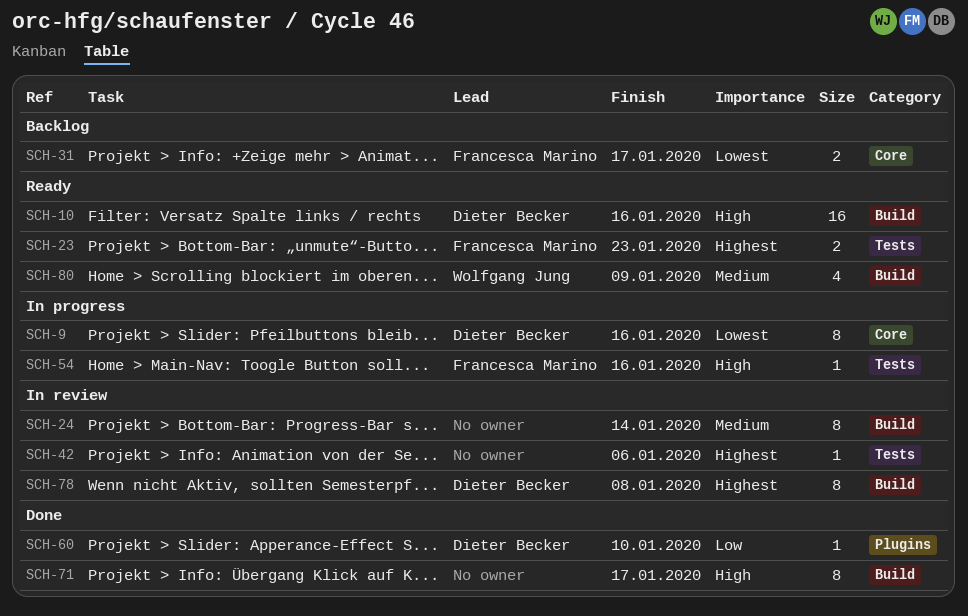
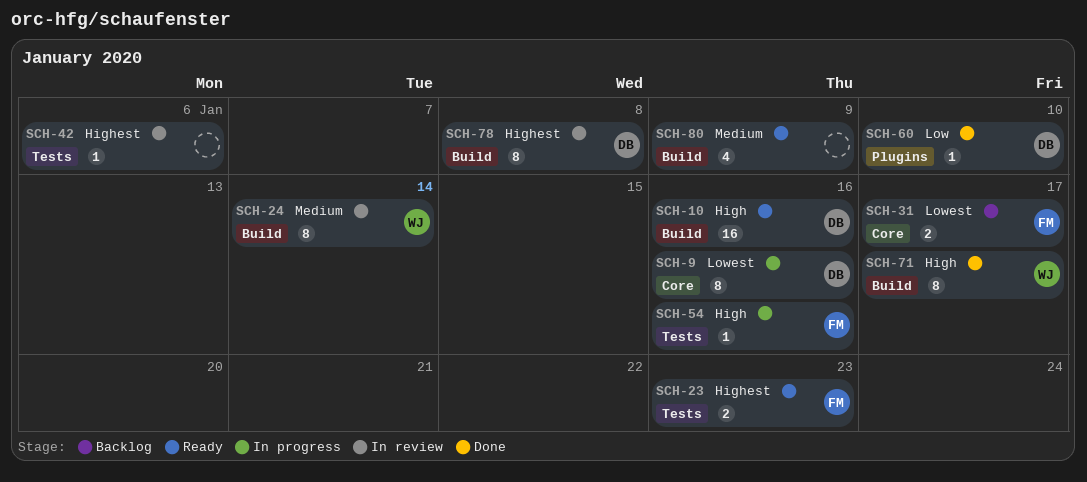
SCH-24, owner: none -> Wolfgang Jung
SCH-71, owner: none -> Wolfgang Jung
SCH-80, owner: Wolfgang Jung -> none

